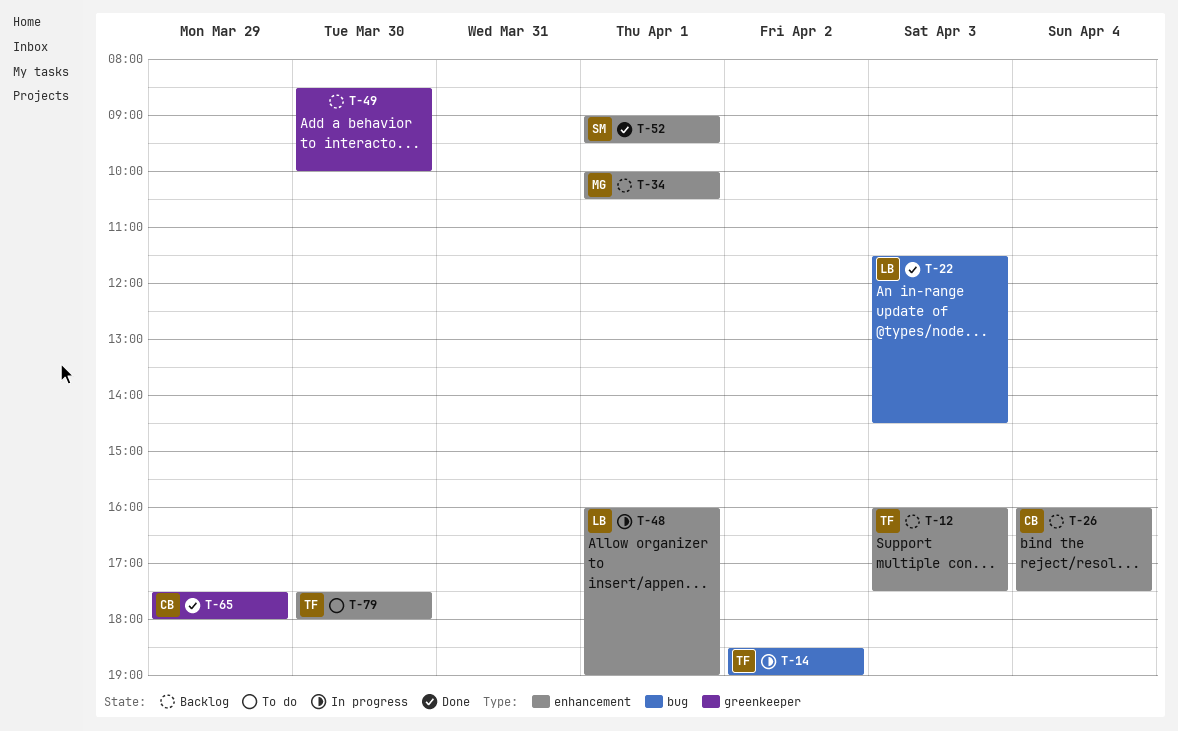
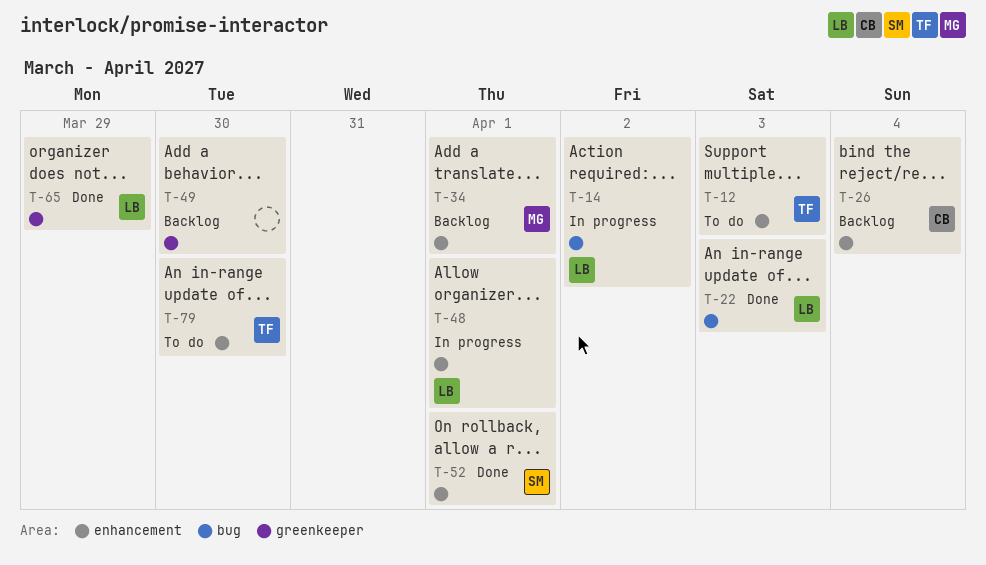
T-12, status: Backlog -> To do
T-14, owner: TF -> LB
T-65, owner: CB -> LB

